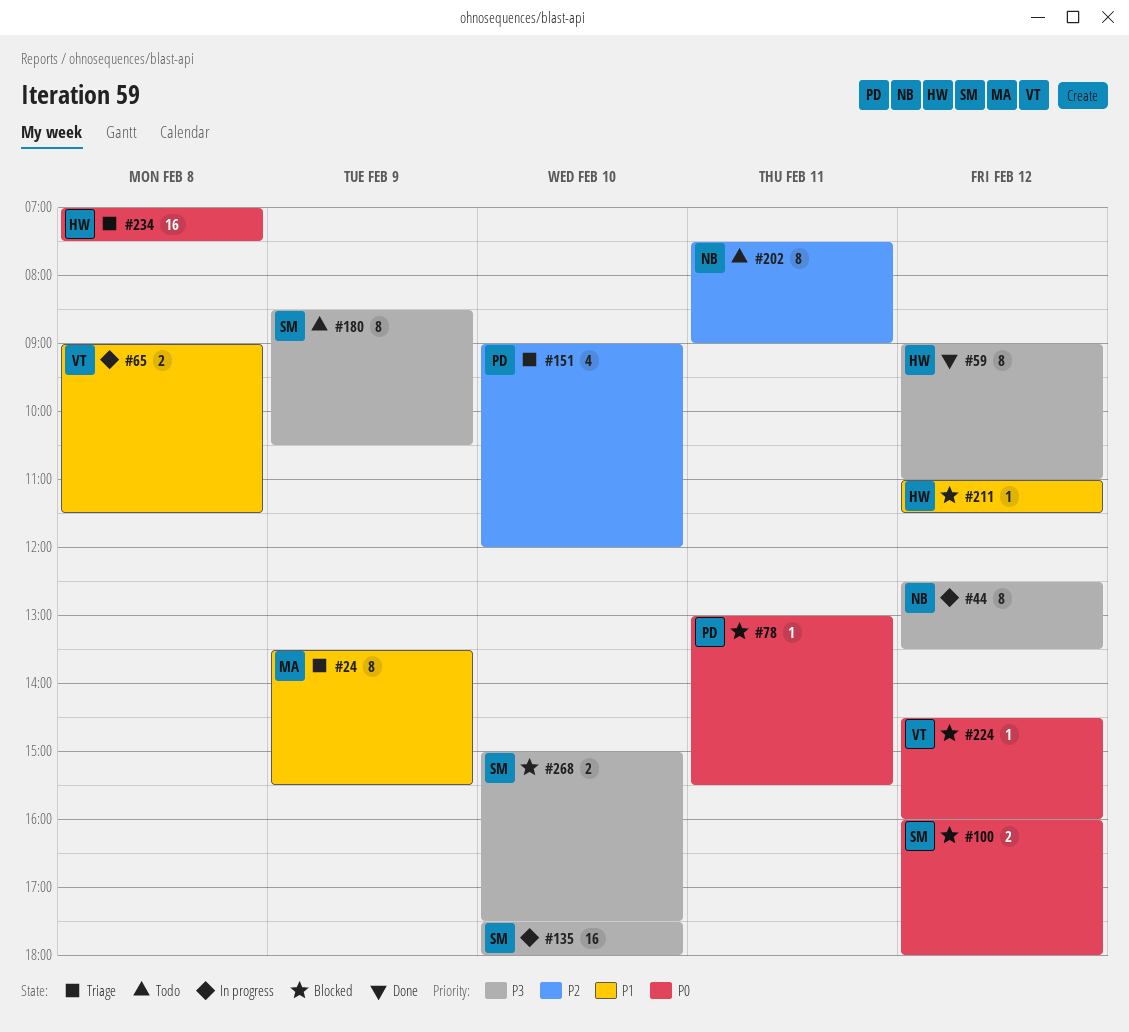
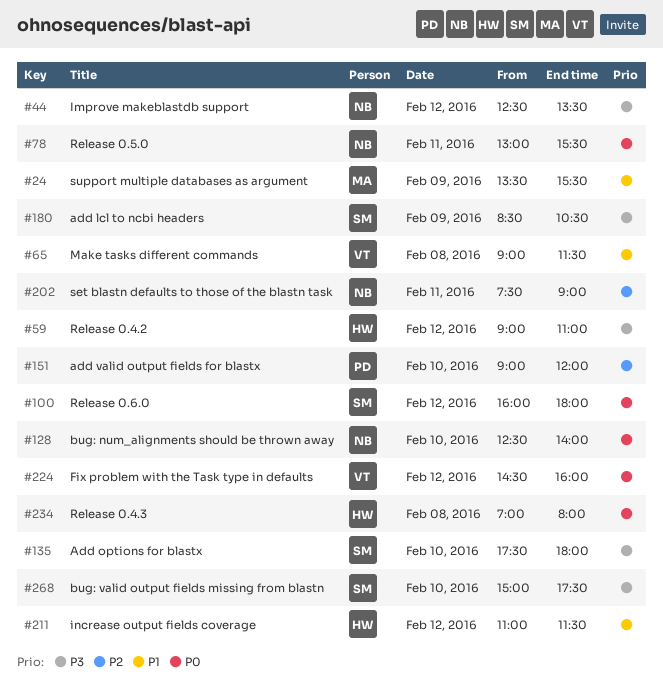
#78, owner: PD -> NB
#128: none -> present
#234, ends: 07:30 -> 08:00

